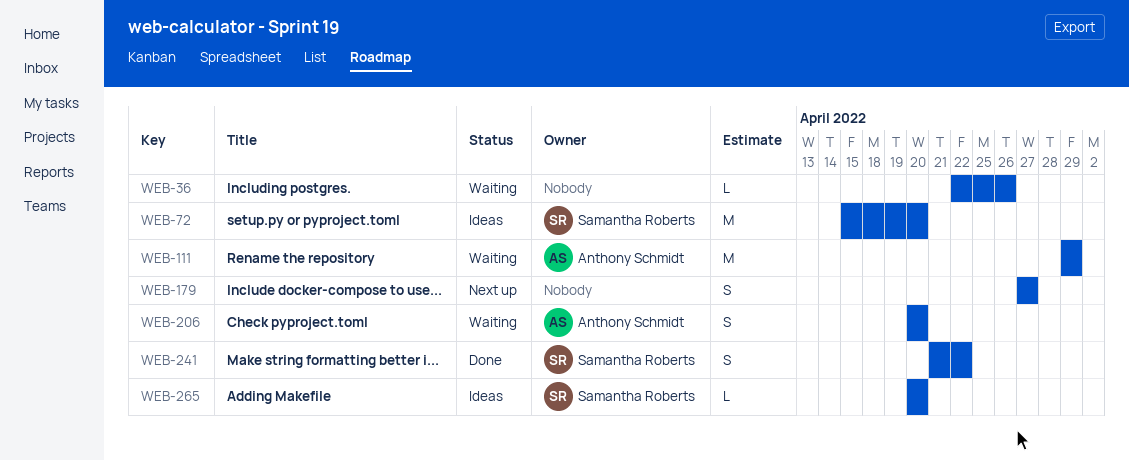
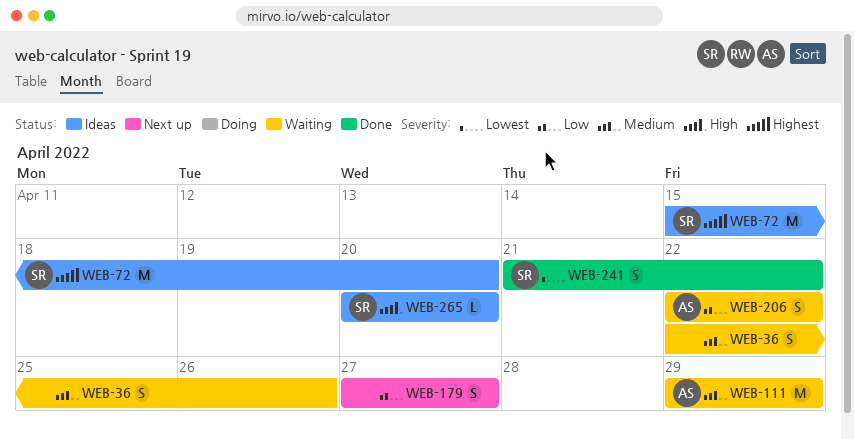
WEB-36, estimate: L -> S
WEB-206, start: Apr 20 -> Apr 22
WEB-206, due: Apr 20 -> Apr 22

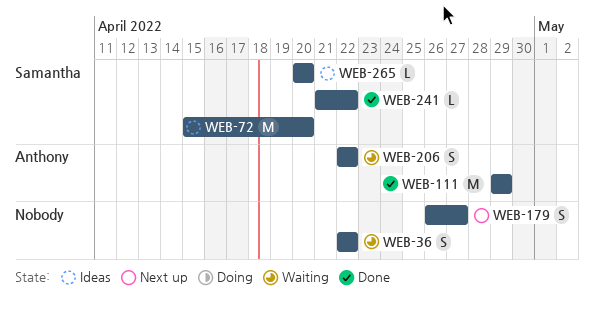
WEB-36, due: Apr 26 -> Apr 22
WEB-111, status: Waiting -> Done
WEB-179, start: Apr 27 -> Apr 26
WEB-241, estimate: S -> L

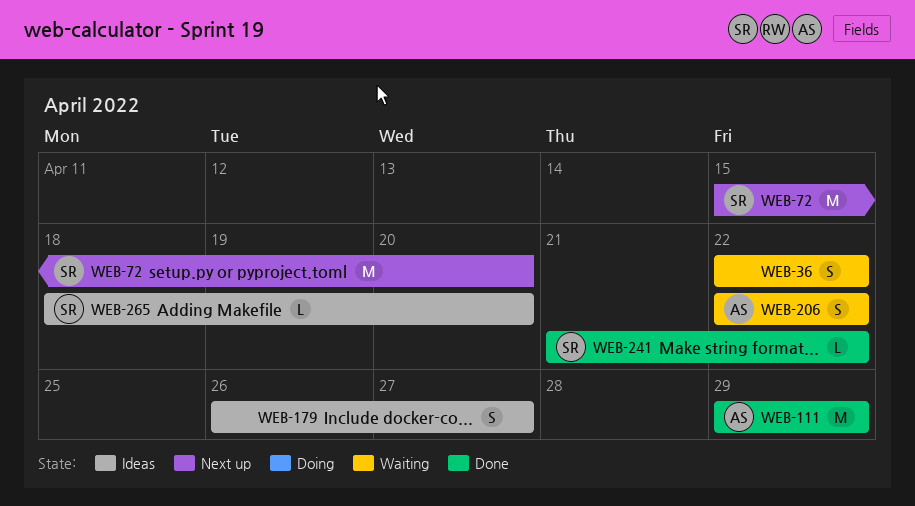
WEB-72, status: Ideas -> Next up
WEB-179, status: Next up -> Ideas
WEB-265, start: Apr 20 -> Apr 18

